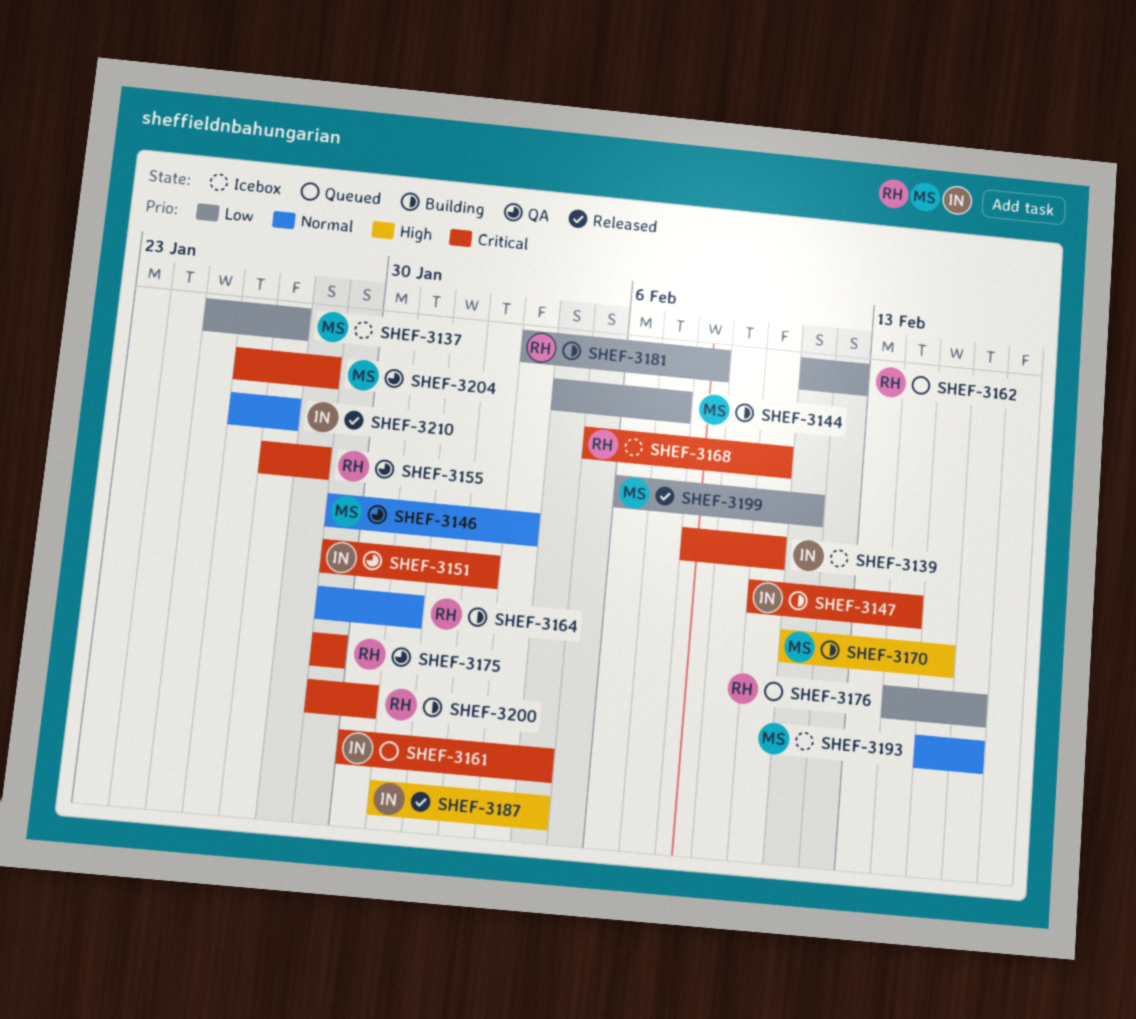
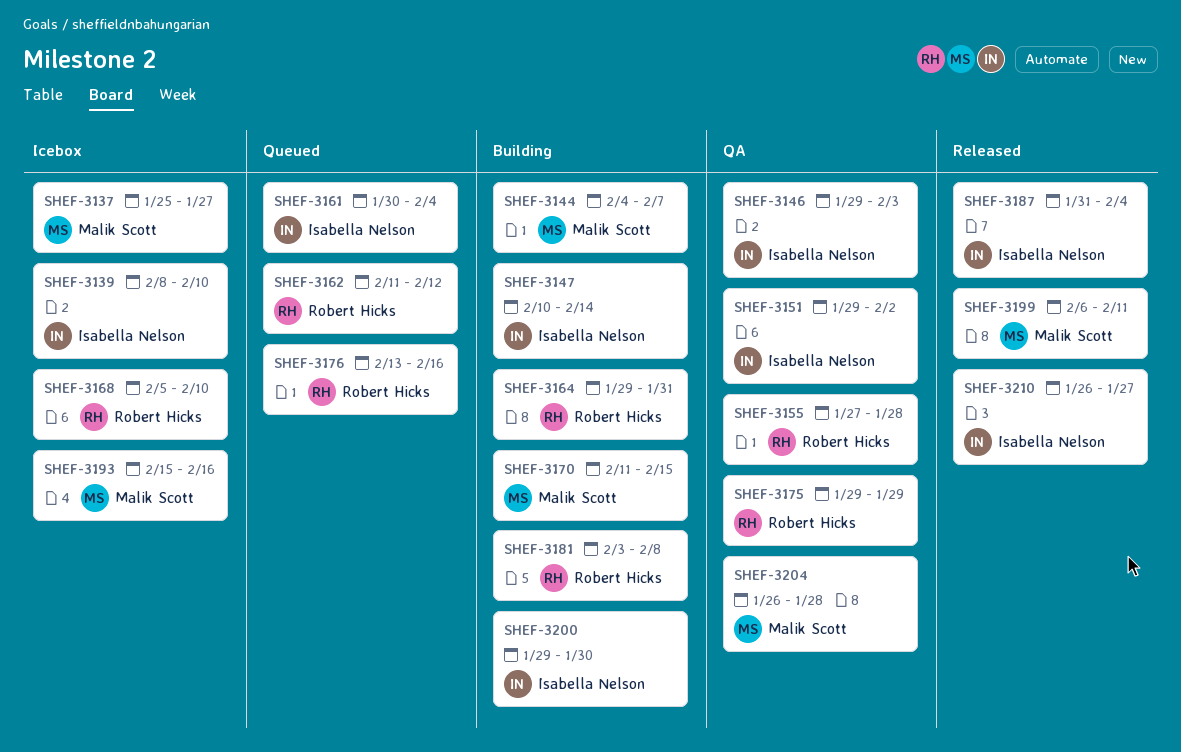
SHEF-3146, owner: Malik Scott -> Isabella Nelson
SHEF-3176, start: Feb 14 -> Feb 13
SHEF-3200, owner: Robert Hicks -> Isabella Nelson

